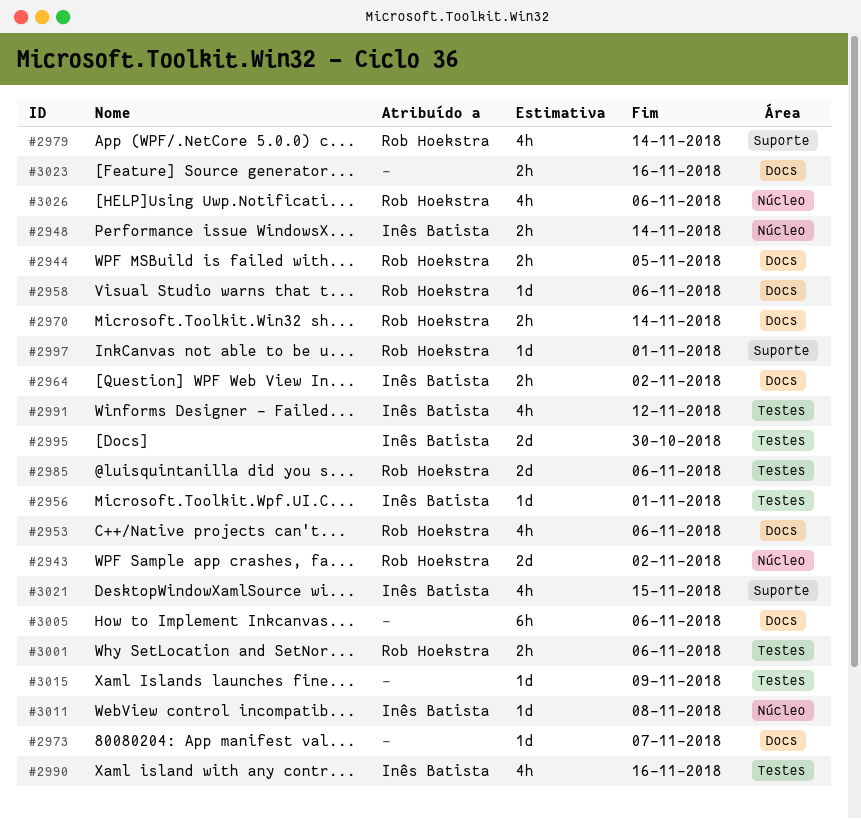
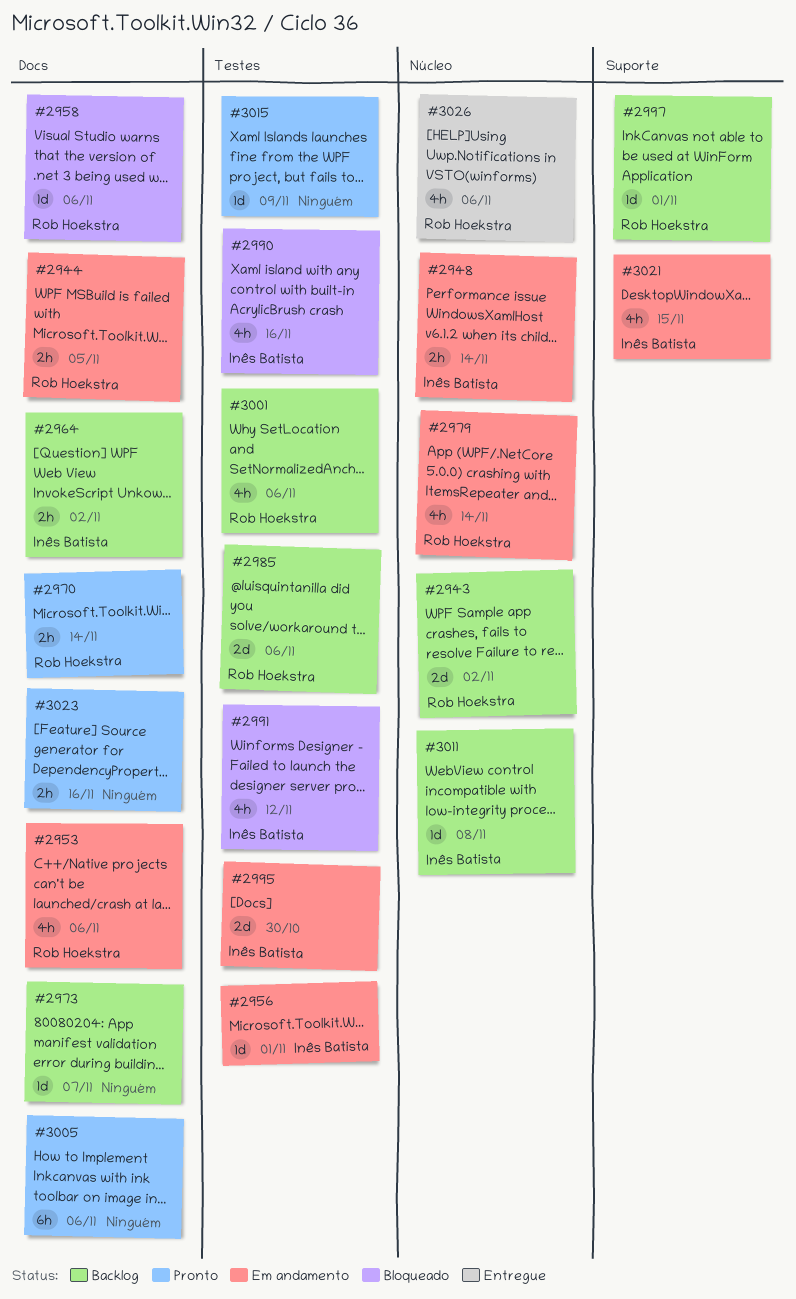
#2979, label: Suporte -> Núcleo
#3001, estimate: 2h -> 4h

